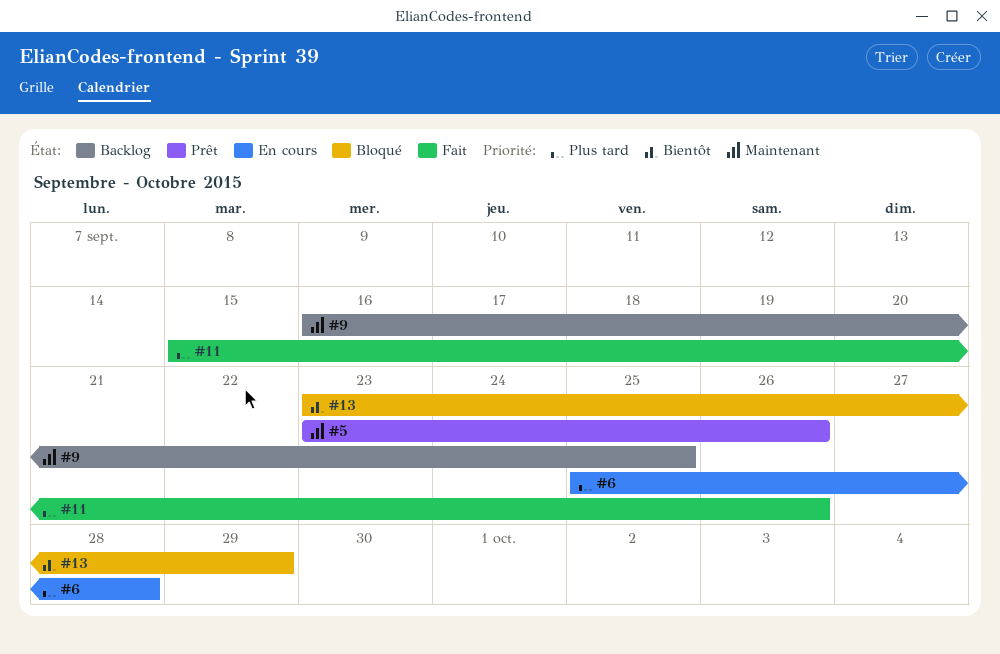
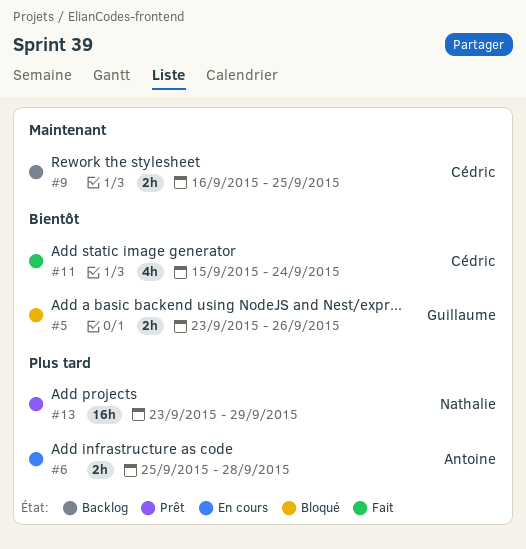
#5, status: Prêt -> Bloqué
#5, priority: Maintenant -> Bientôt
#11, priority: Plus tard -> Bientôt
#11, due: Sep 26 -> Sep 24
#13, status: Bloqué -> Prêt
#13, priority: Bientôt -> Plus tard

